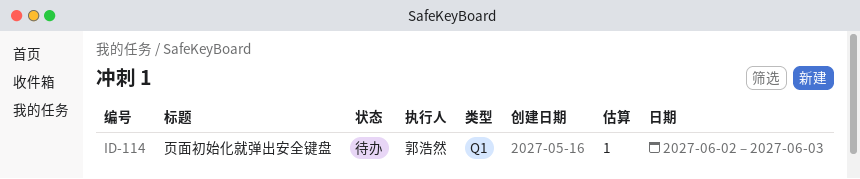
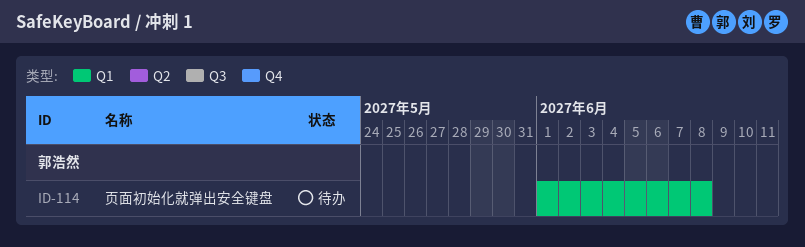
ID-114, start: Jun 2 -> Jun 1
ID-114, due: Jun 3 -> Jun 8

